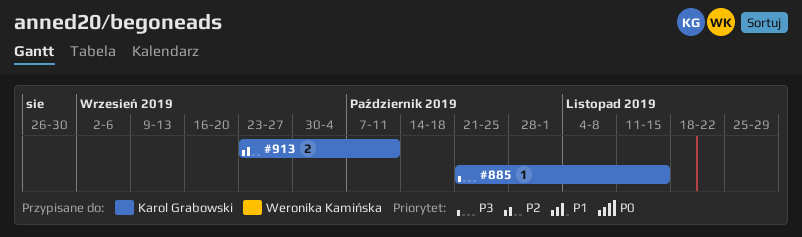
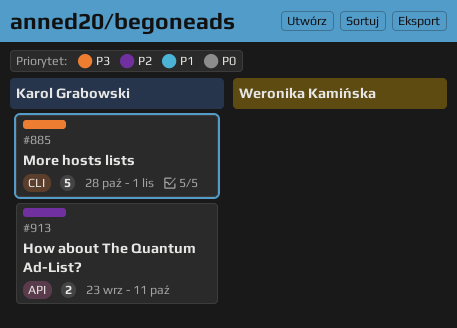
#885, estimate: 1 -> 5
#885, start: Oct 21 -> Oct 28
#885, due: Nov 15 -> Nov 1

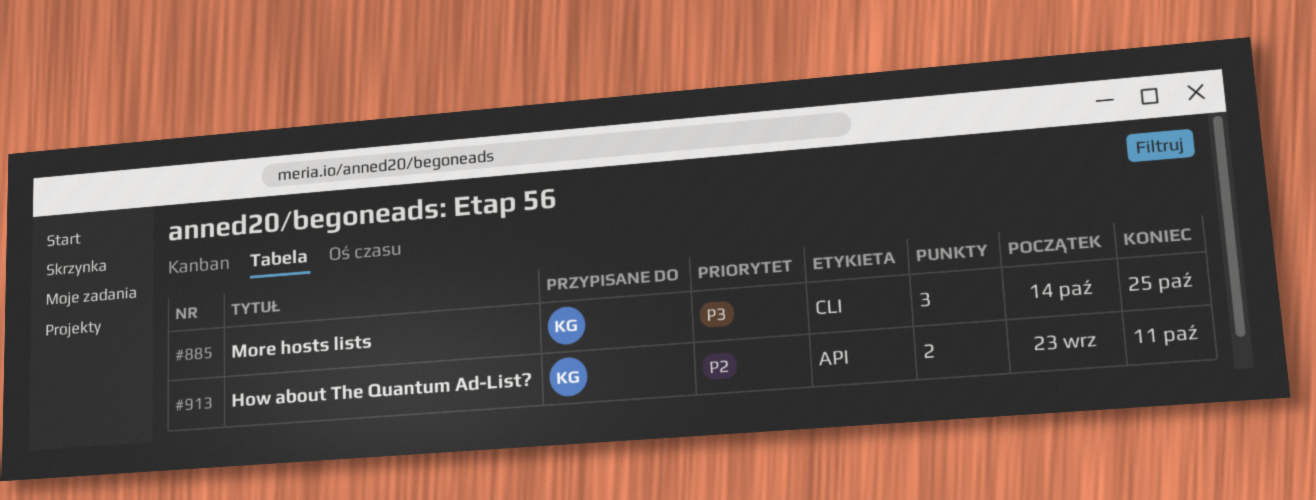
#885, estimate: 5 -> 3
#885, start: Oct 28 -> Oct 14
#885, due: Nov 1 -> Oct 25

